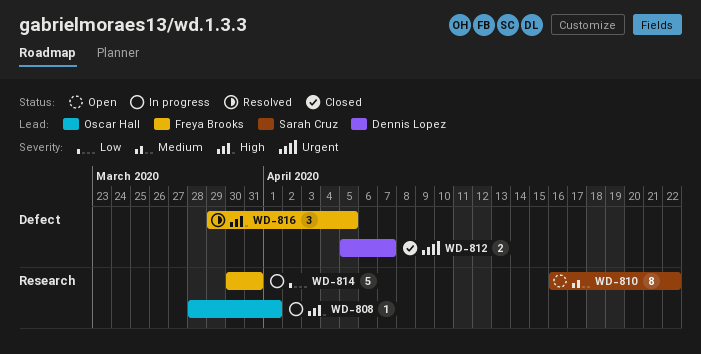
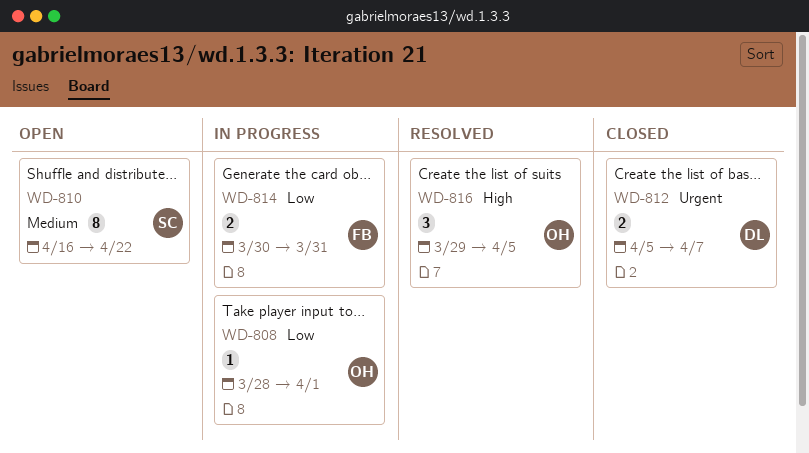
WD-808, priority: High -> Low
WD-814, estimate: 5 -> 2
WD-816, owner: Freya Brooks -> Oscar Hall

